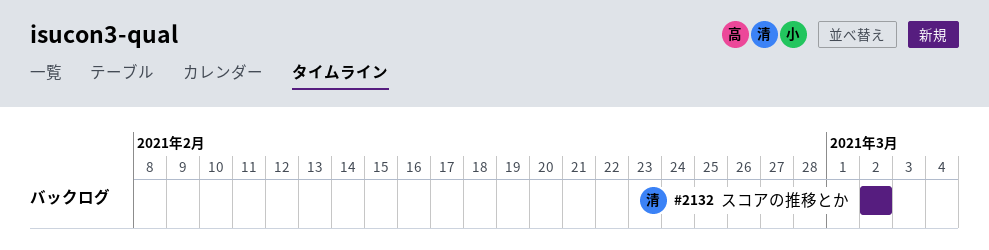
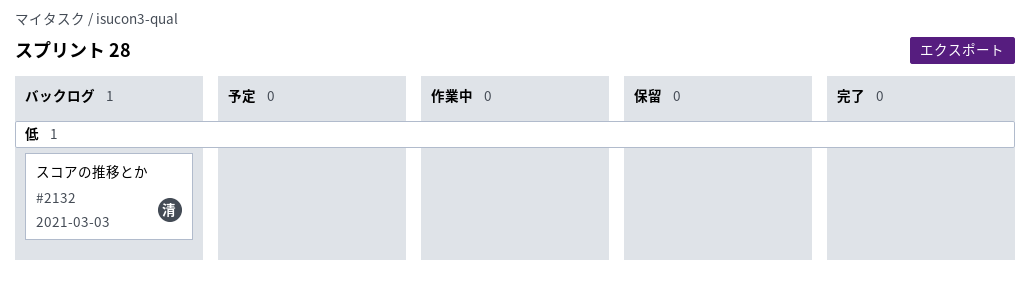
#2132, due: Mar 2 -> Mar 3

